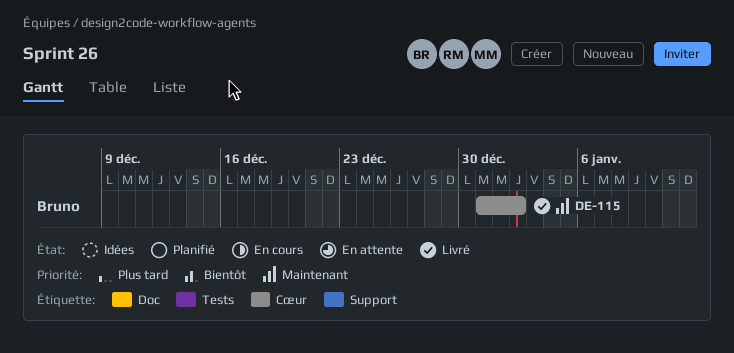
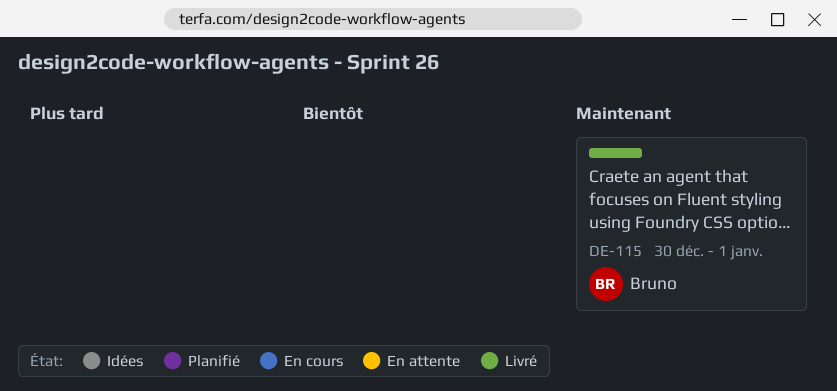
DE-115, start: Dec 31 -> Dec 30
DE-115, due: Jan 2 -> Jan 1

